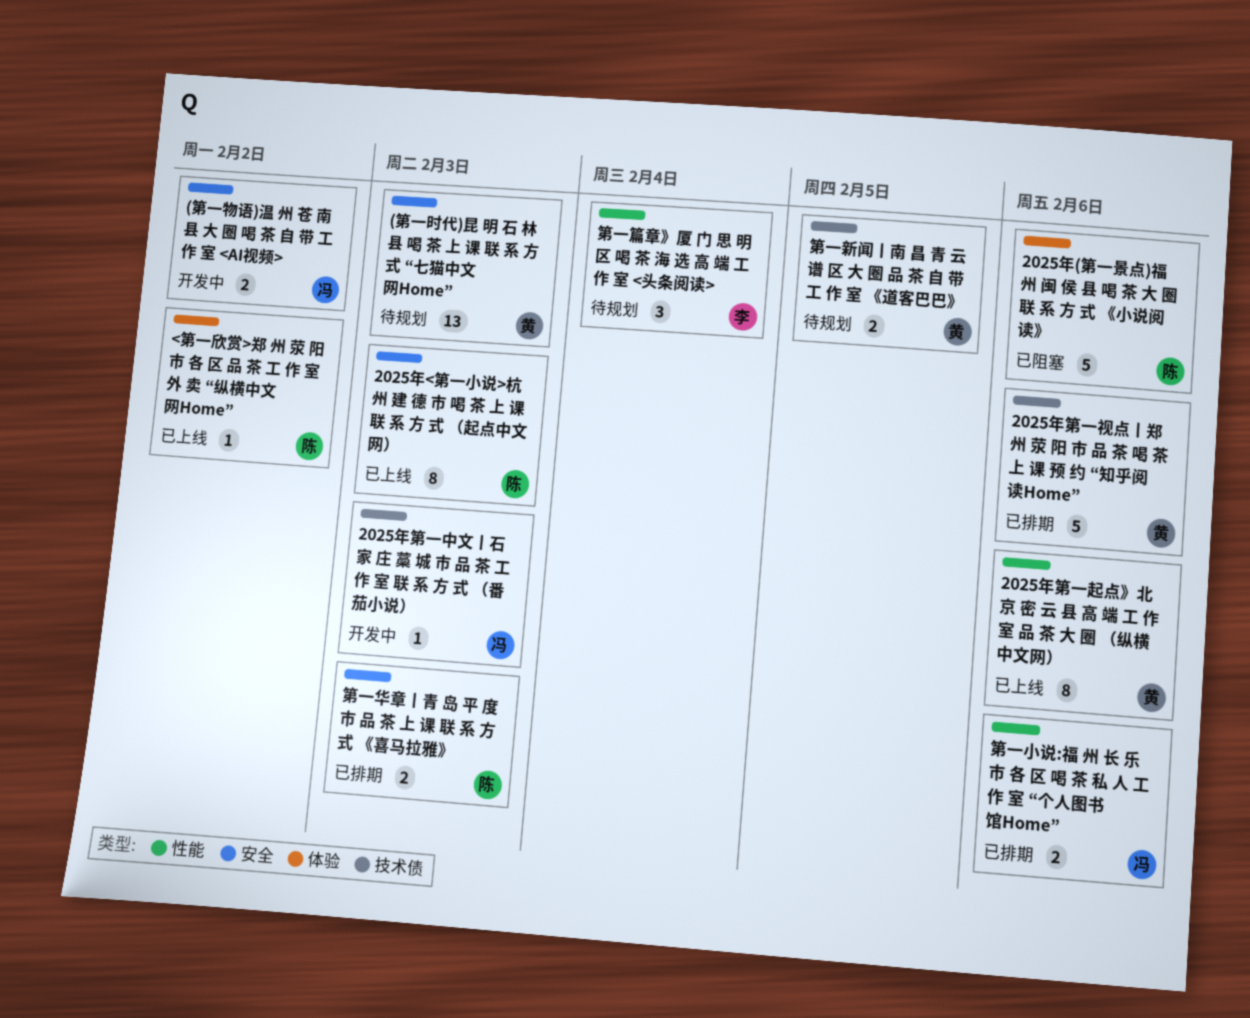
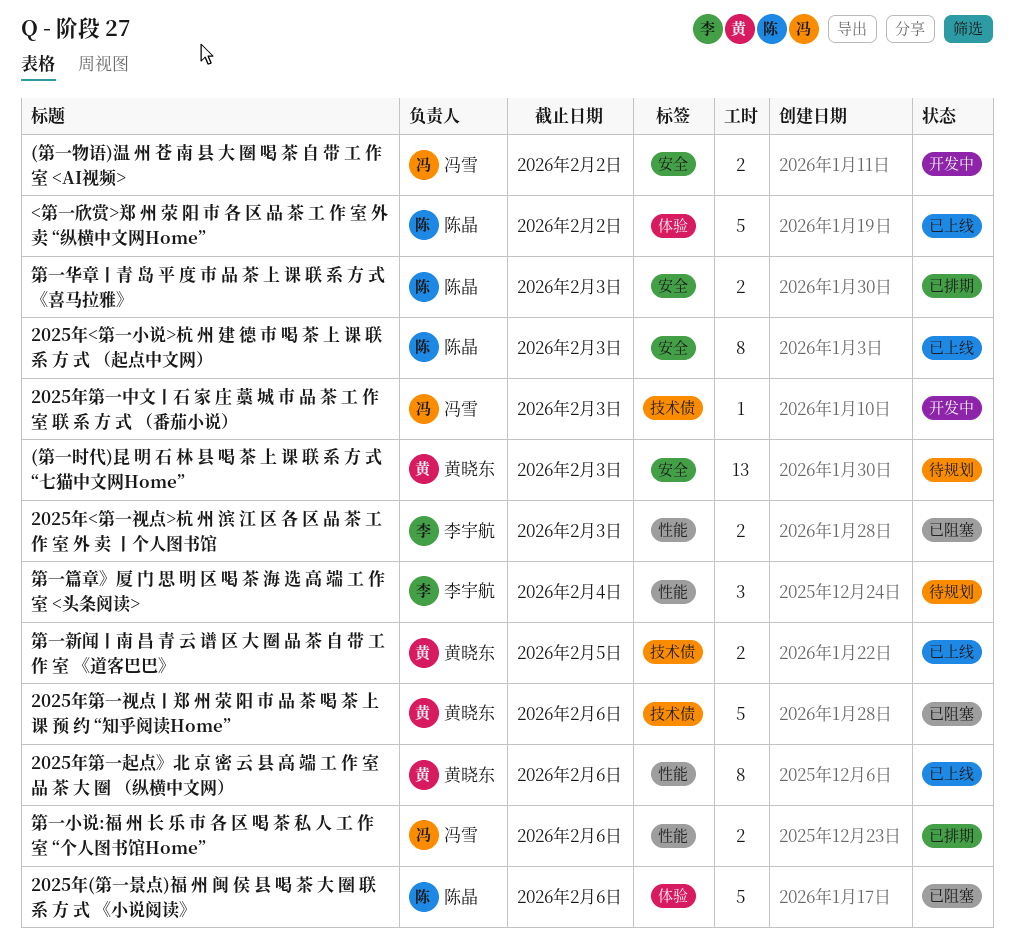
2025年<第一视点>杭 州 滨 江 区 各 区 品 茶 工 作 室 外 卖 丨个人图书馆: none -> present
2025年第一视点丨郑 州 荥 阳 市 品 茶 喝 茶 上 课 预 约 “知乎阅读Home”, status: 已排期 -> 已阻塞
<第一欣赏>郑 州 荥 阳 市 各 区 品 茶 工 作 室 外 卖 “纵横中文网Home”, estimate: 1 -> 5
第一新闻丨南 昌 青 云 谱 区 大 圈 品 茶 自 带 工 作 室 《道客巴巴》, status: 待规划 -> 已上线

